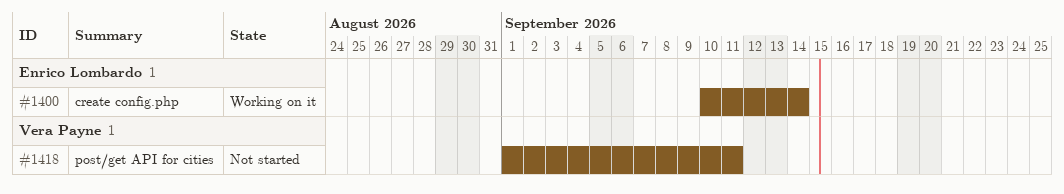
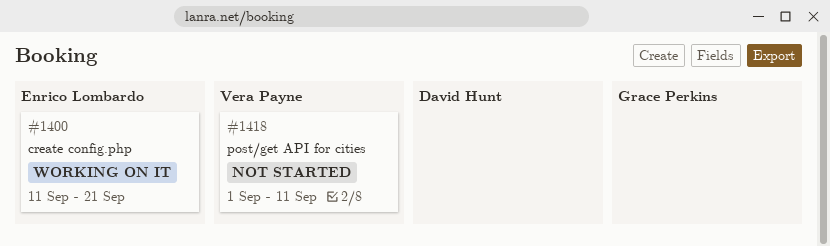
#1400, start: Sep 10 -> Sep 11
#1400, due: Sep 14 -> Sep 21

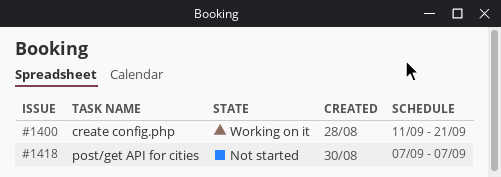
#1418, start: Sep 1 -> Sep 7
#1418, due: Sep 11 -> Sep 7

